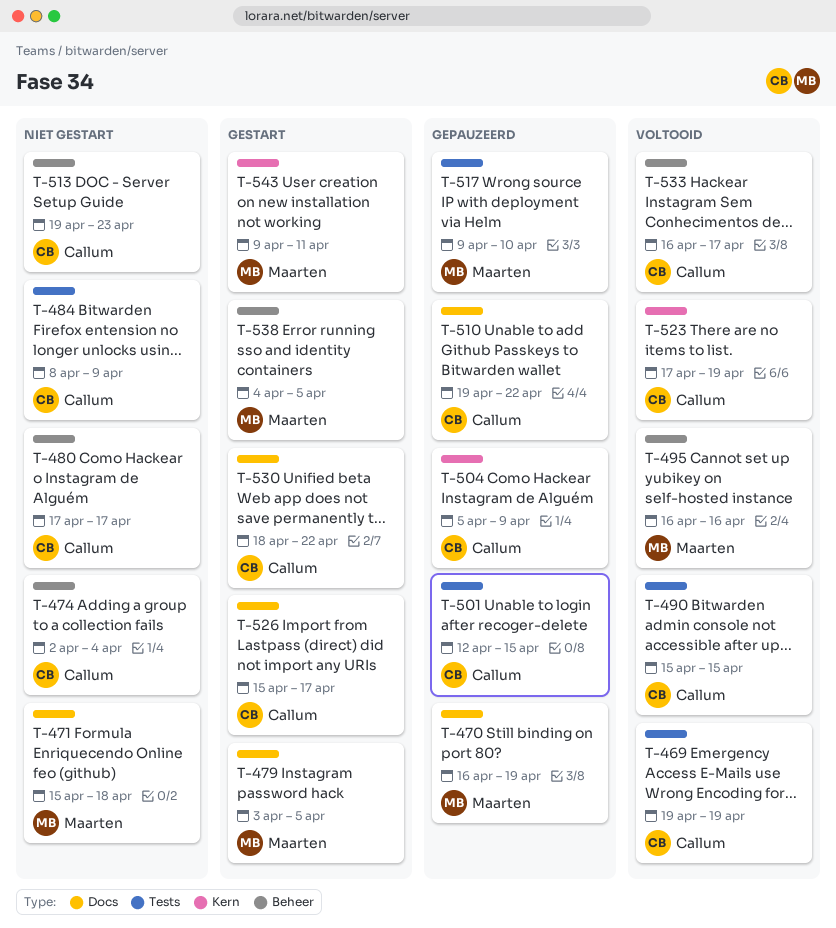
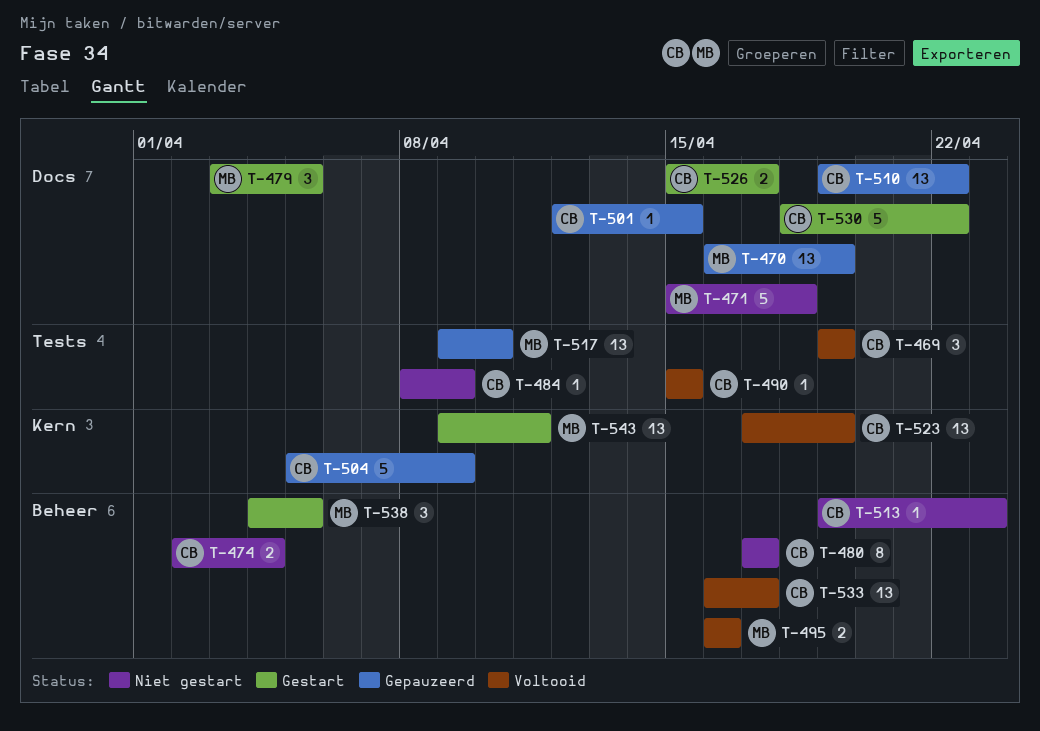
T-501, label: Tests -> Docs

